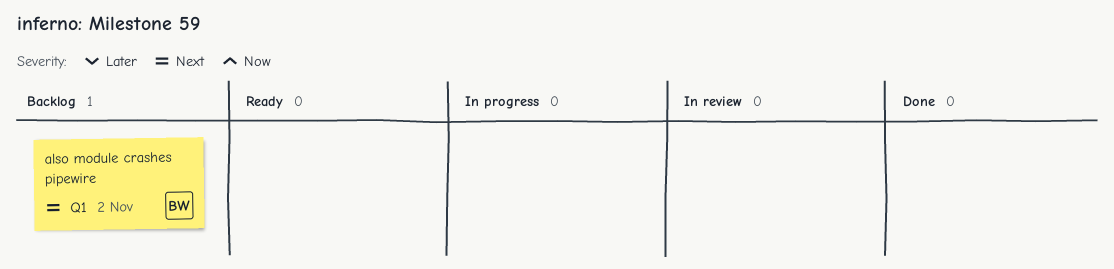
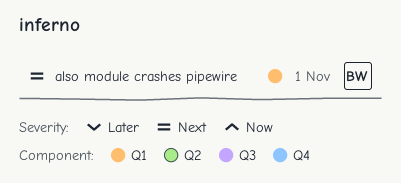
also module crashes pipewire, due: Nov 2 -> Nov 1

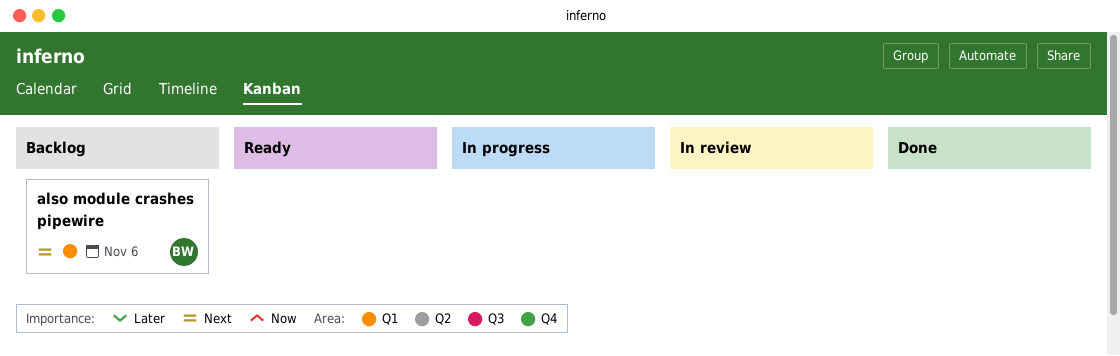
also module crashes pipewire, due: Nov 1 -> Nov 6

